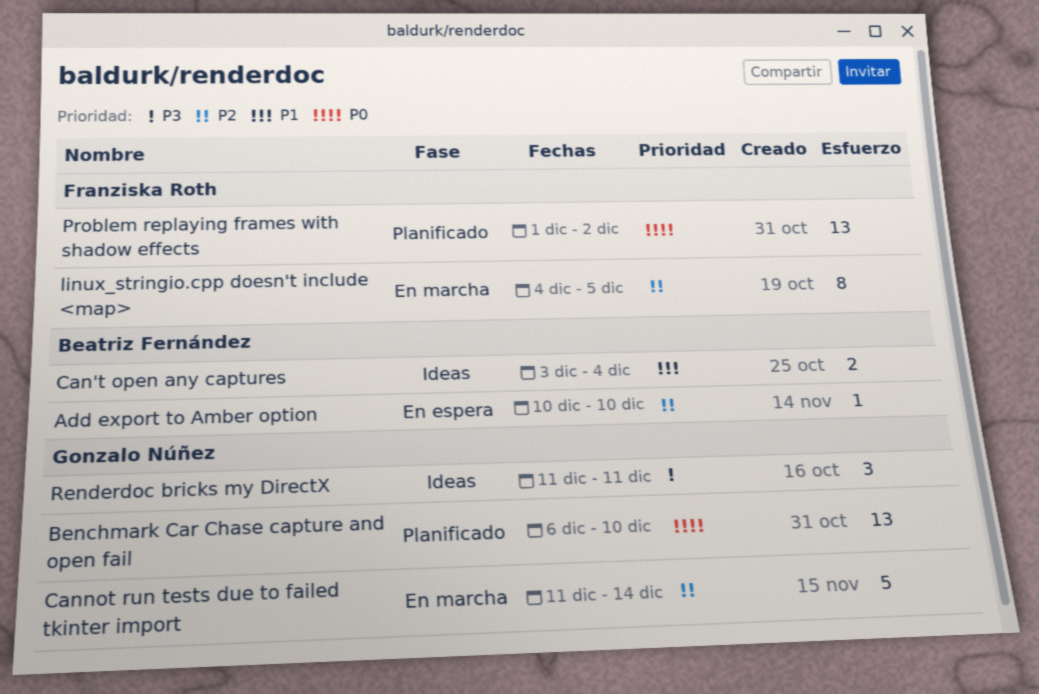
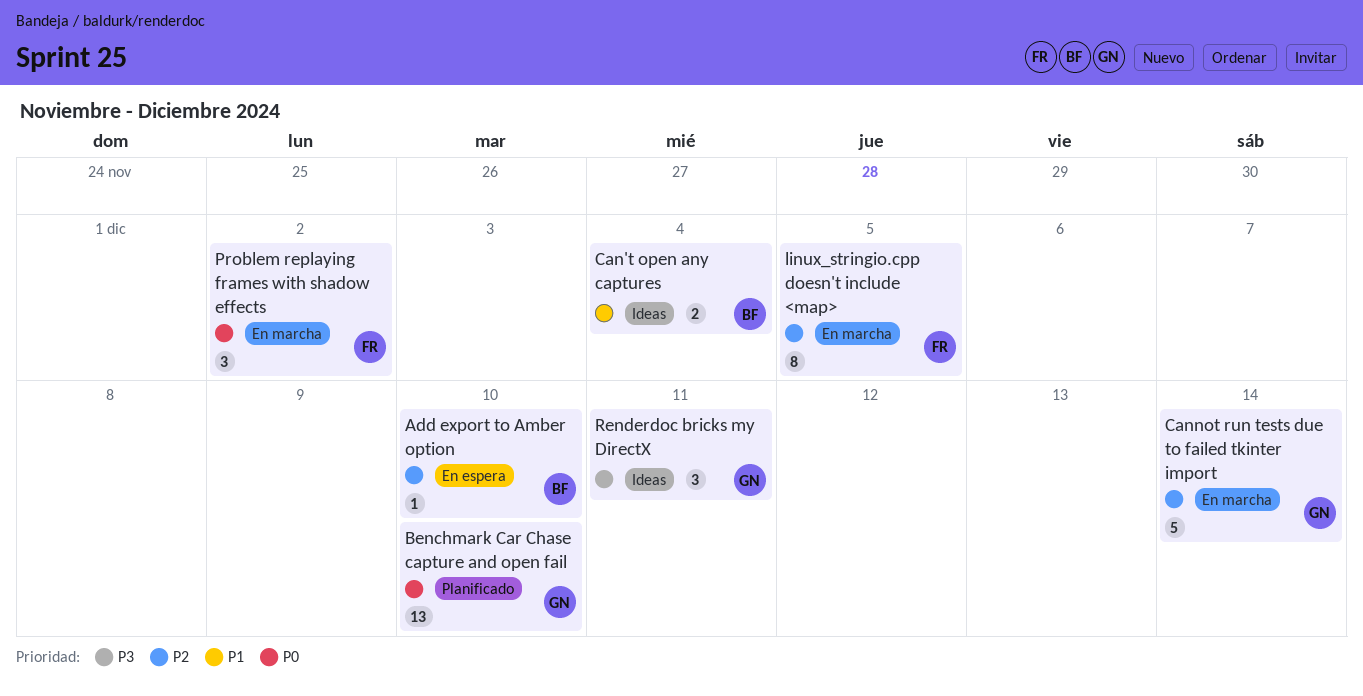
Problem replaying frames with shadow effects, status: Planificado -> En marcha
Problem replaying frames with shadow effects, estimate: 13 -> 3

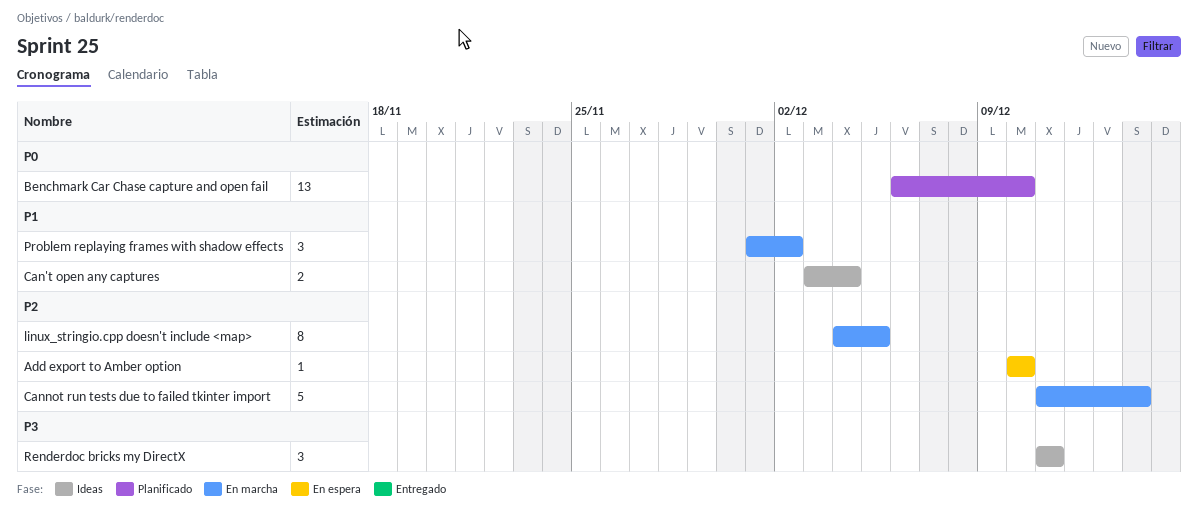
Problem replaying frames with shadow effects, priority: P0 -> P1

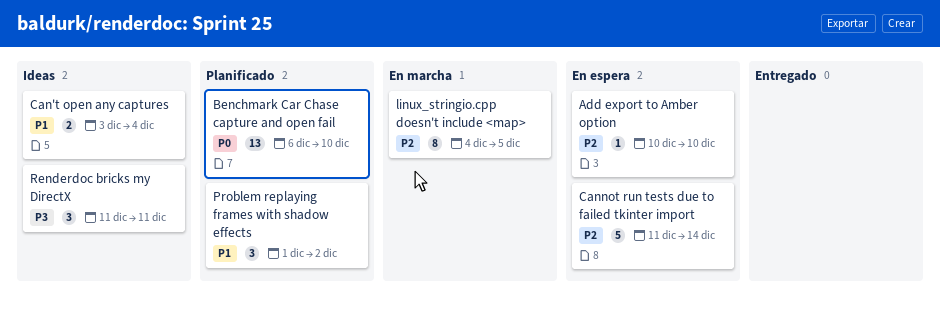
Cannot run tests due to failed tkinter import, status: En marcha -> En espera
Problem replaying frames with shadow effects, status: En marcha -> Planificado

